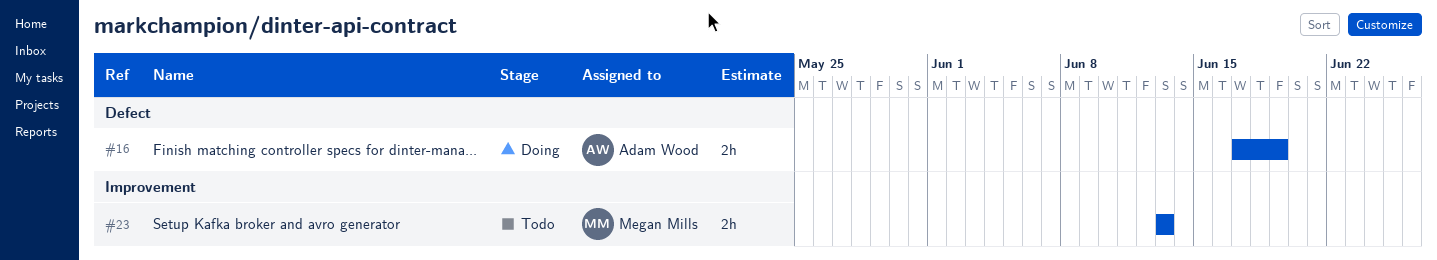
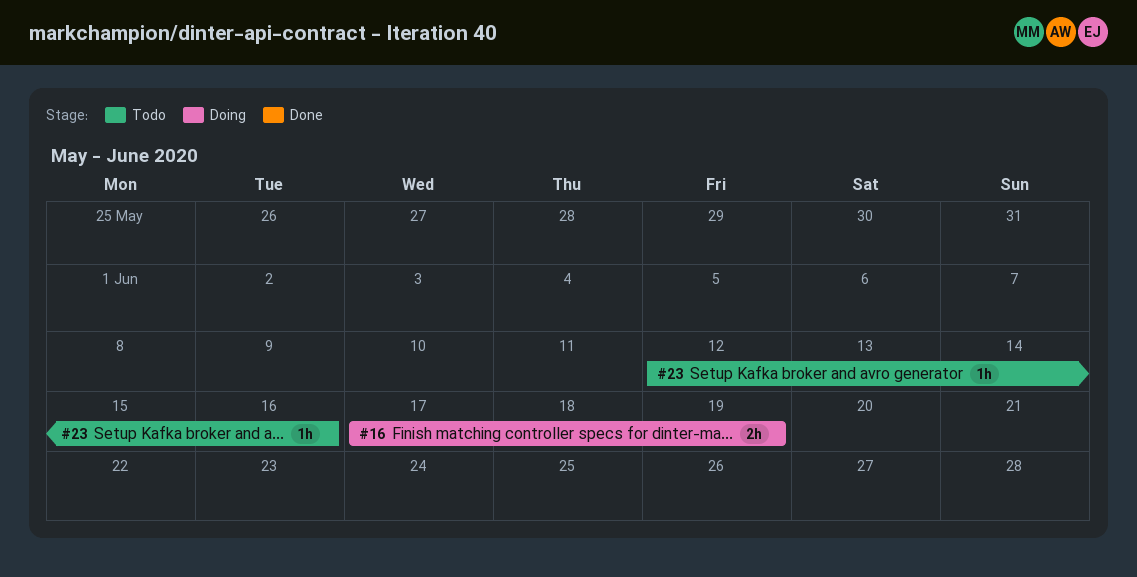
#23, estimate: 2h -> 1h
#23, start: Jun 13 -> Jun 12
#23, due: Jun 13 -> Jun 16

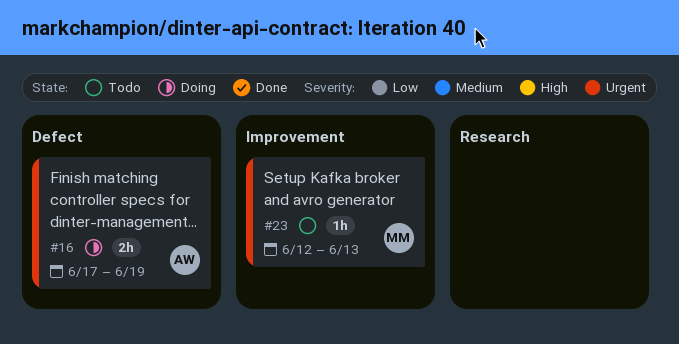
#23, due: Jun 16 -> Jun 13

